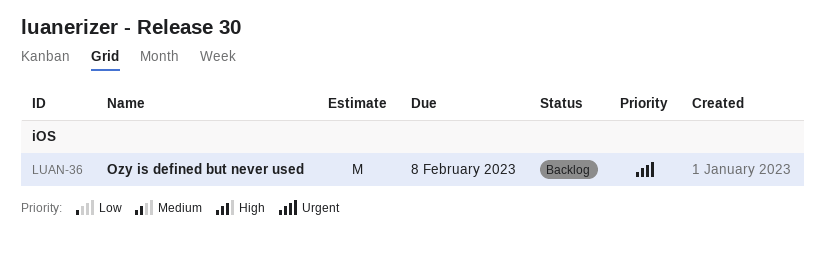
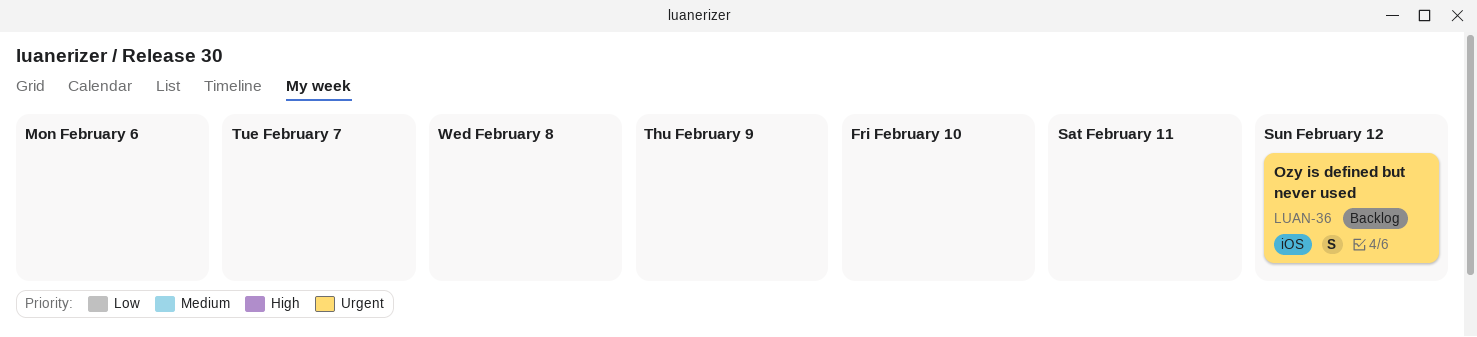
LUAN-36, estimate: M -> S
LUAN-36, due: Feb 8 -> Feb 12

